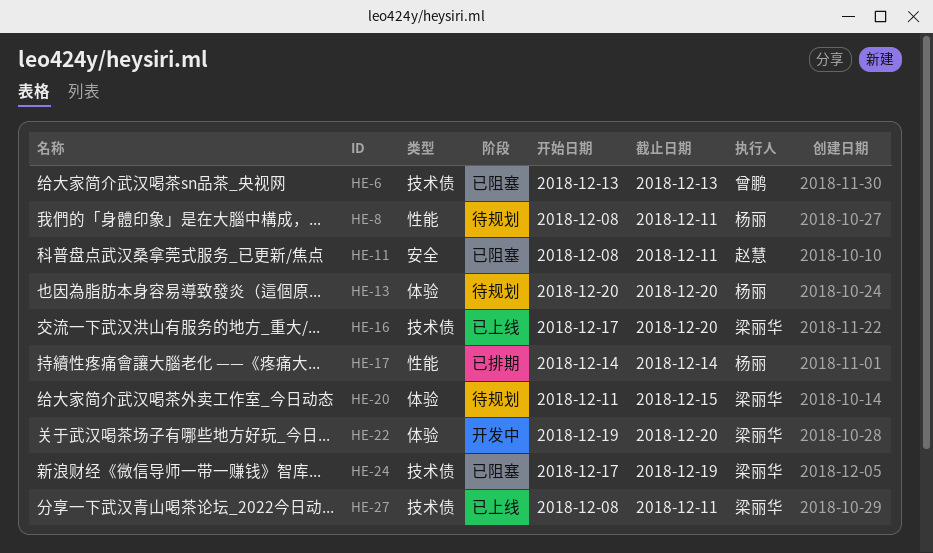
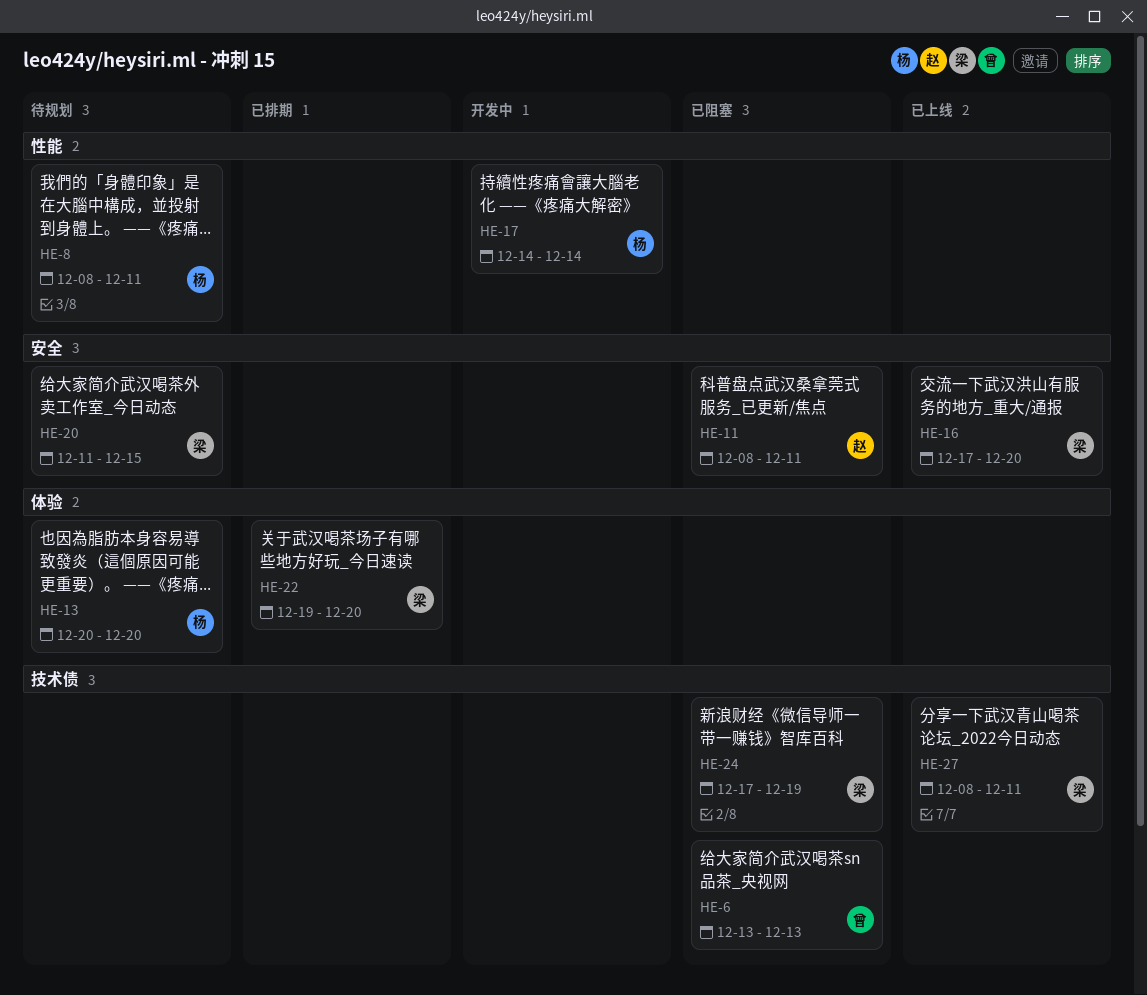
HE-16, label: 技术债 -> 安全
HE-17, status: 已排期 -> 开发中
HE-20, label: 体验 -> 安全
HE-22, status: 开发中 -> 已排期

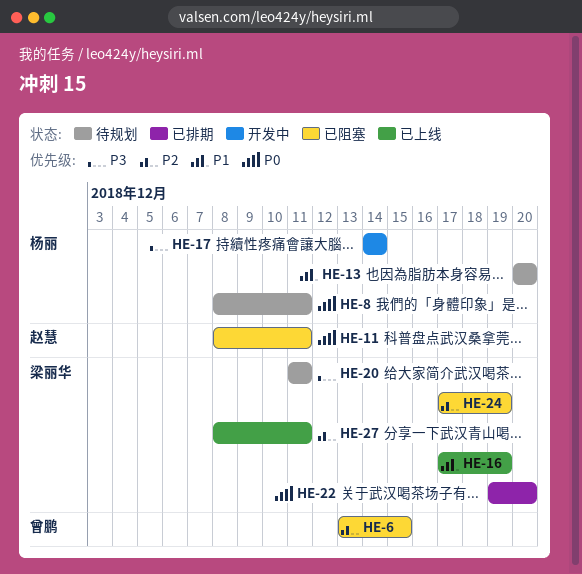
HE-6, due: Dec 13 -> Dec 15
HE-16, due: Dec 20 -> Dec 19
HE-20, due: Dec 15 -> Dec 11

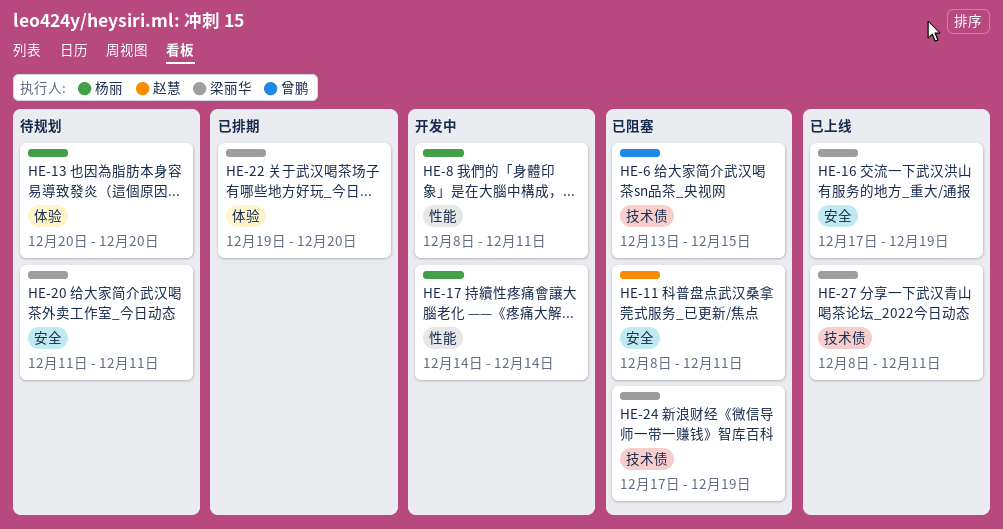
HE-8, status: 待规划 -> 开发中

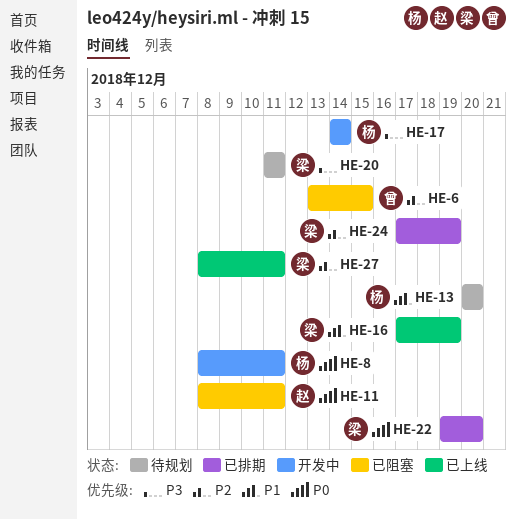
HE-24, status: 已阻塞 -> 已排期

